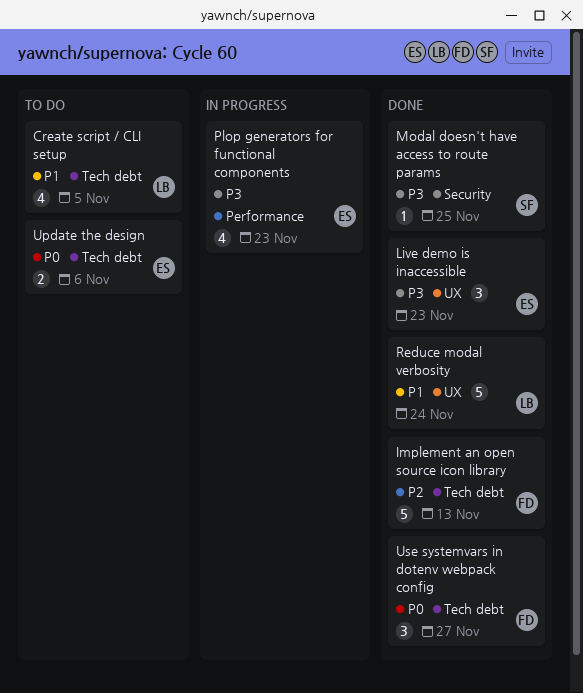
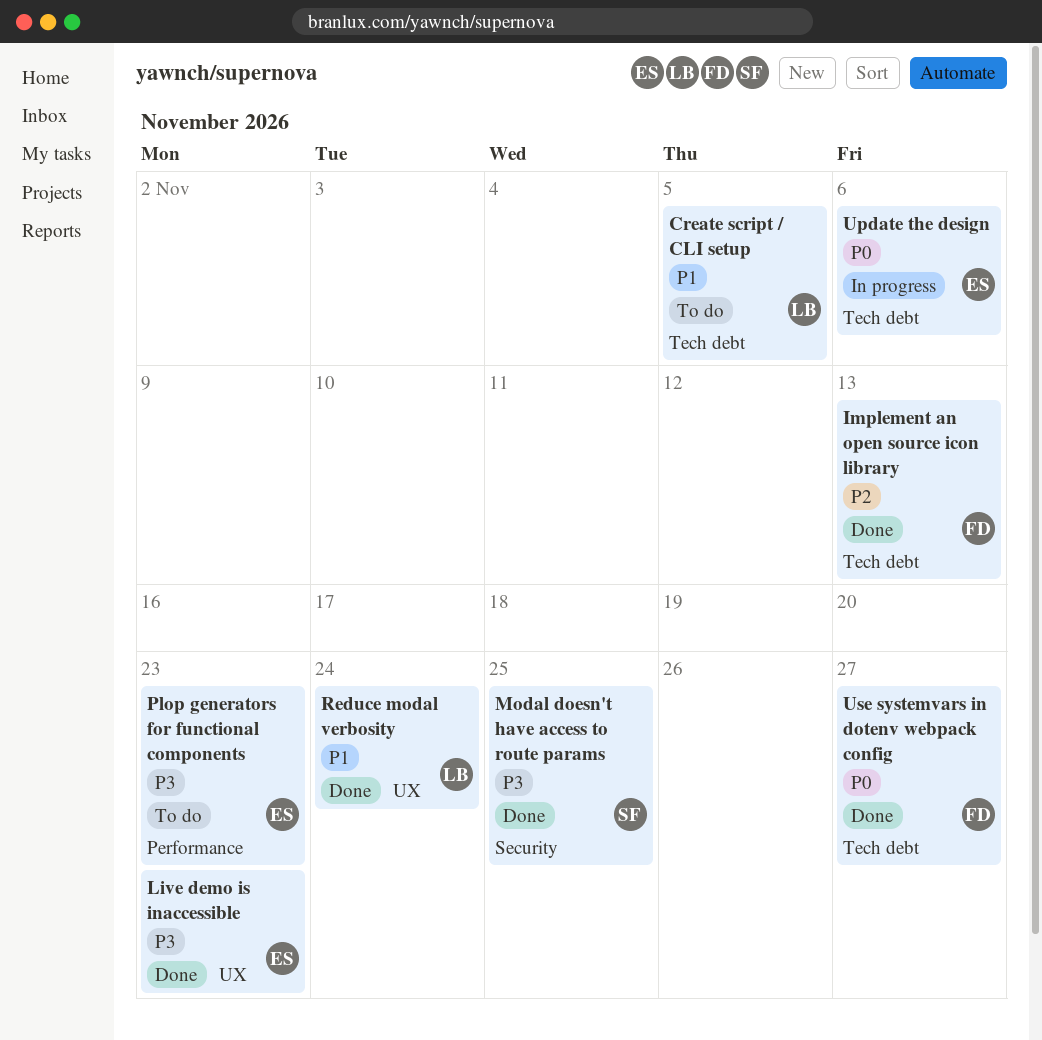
Plop generators for functional components, status: In progress -> To do
Update the design, status: To do -> In progress

